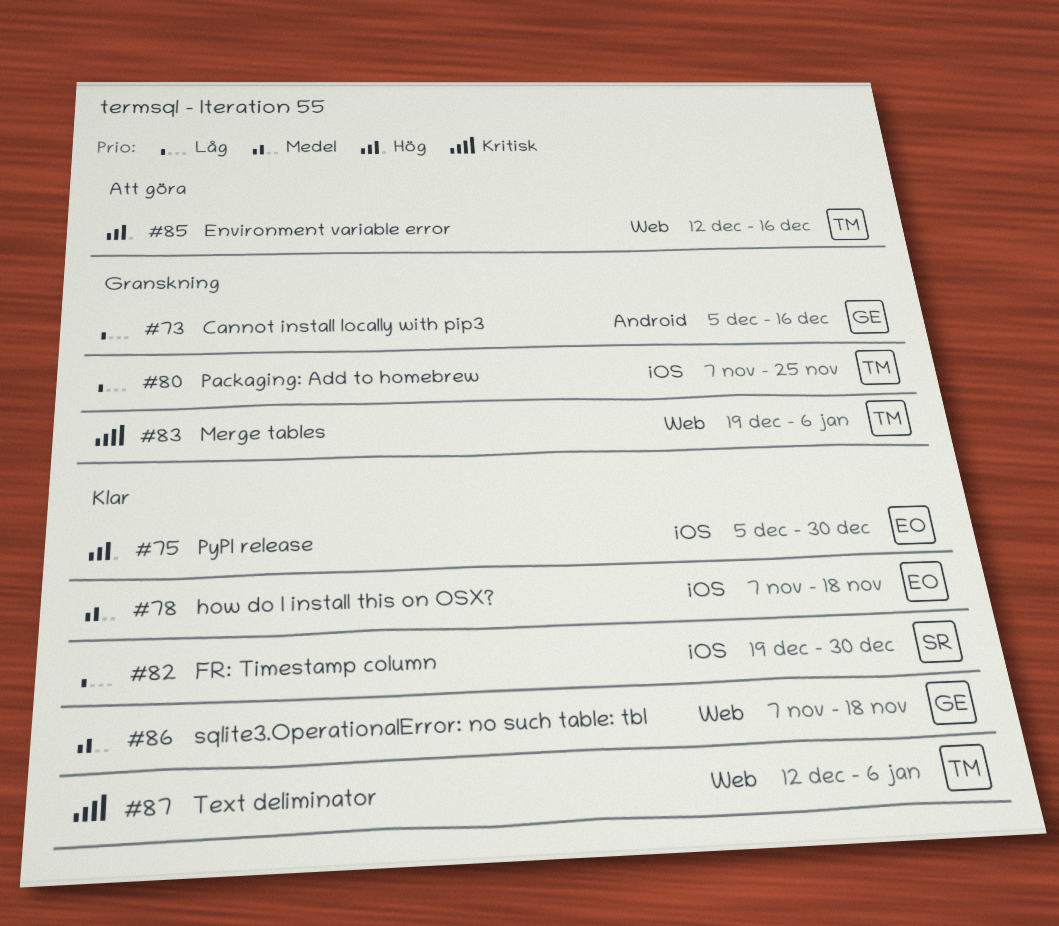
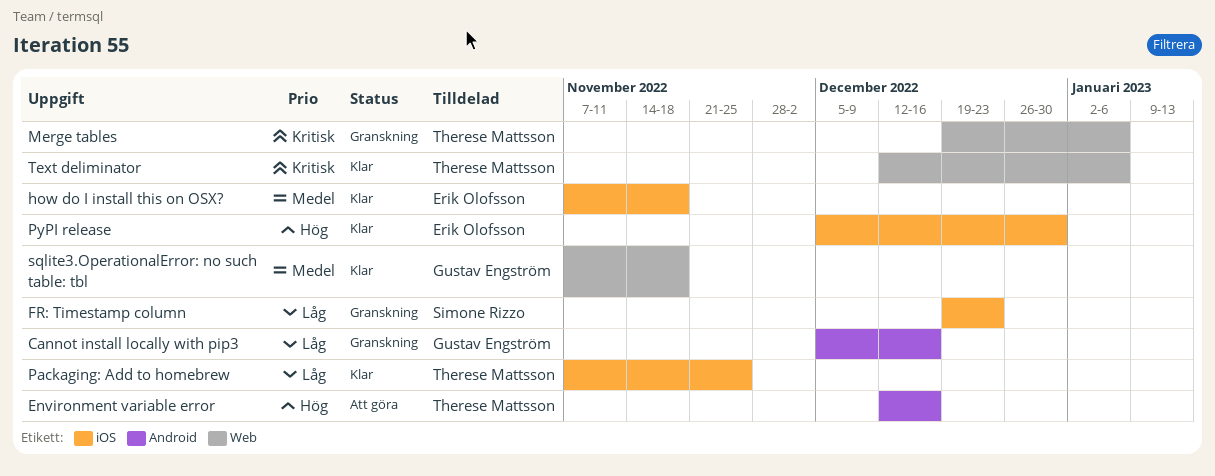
Environment variable error, label: Web -> Android
FR: Timestamp column, status: Klar -> Granskning
FR: Timestamp column, due: Dec 30 -> Dec 23
Packaging: Add to homebrew, status: Granskning -> Klar

